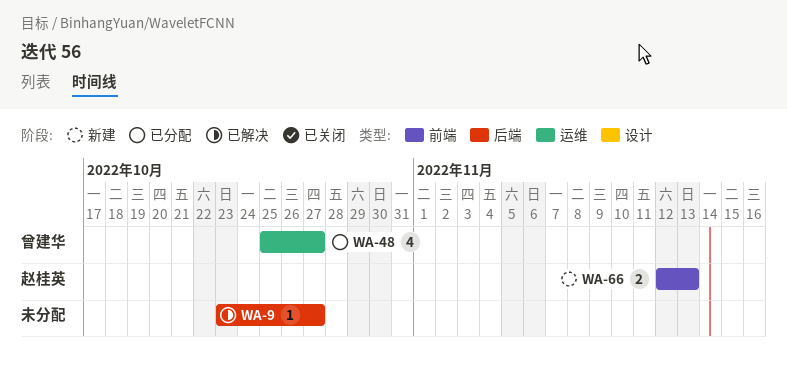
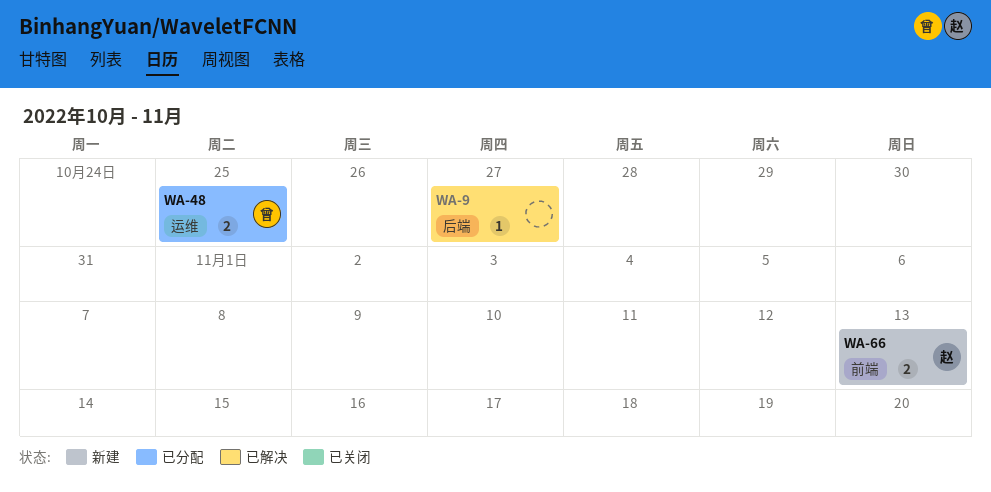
WA-48, estimate: 4 -> 2
WA-48, due: Oct 27 -> Oct 25

